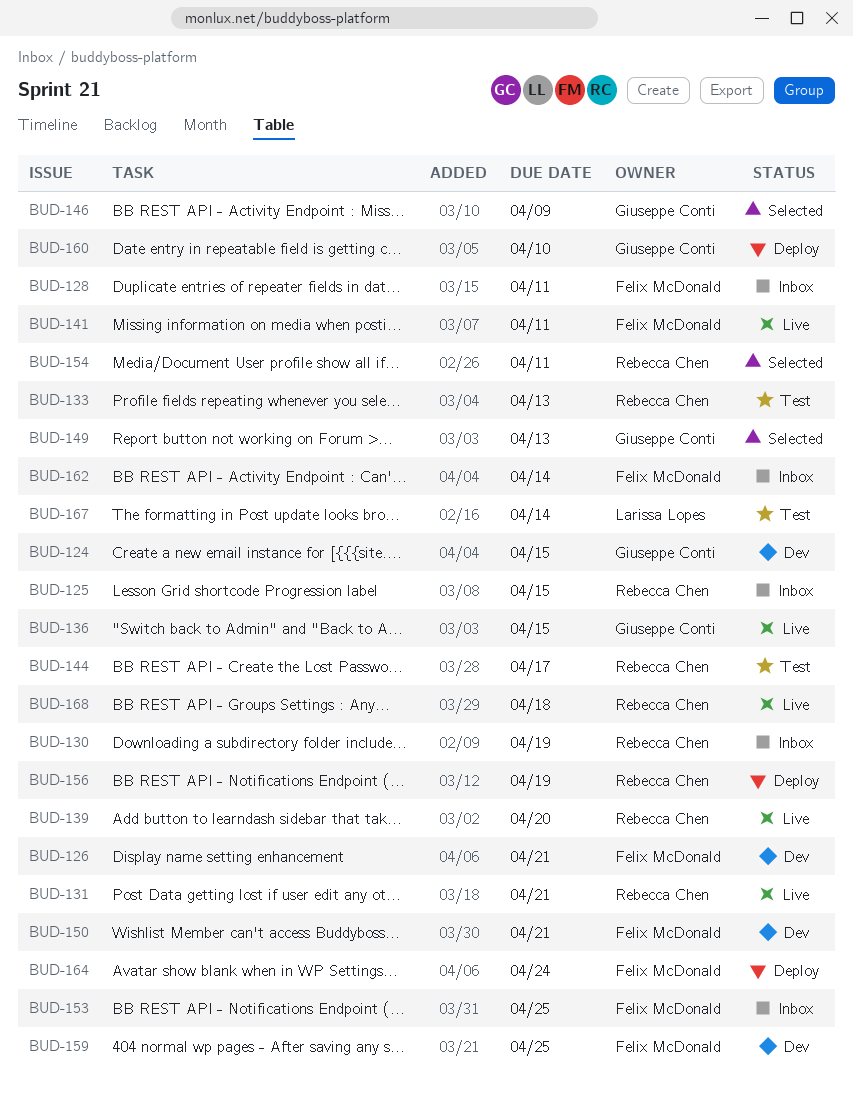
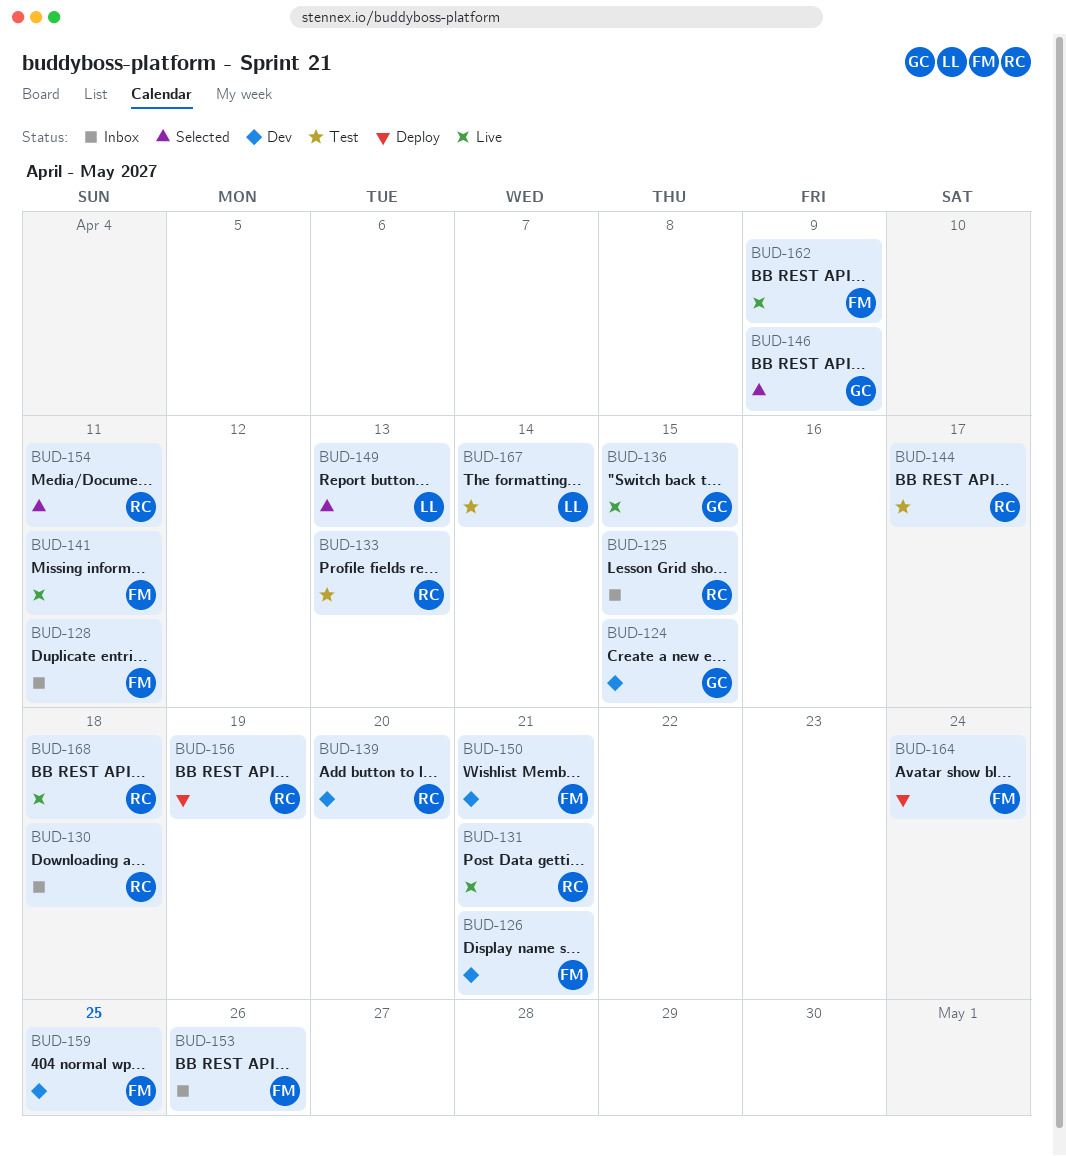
BUD-130, due: Apr 19 -> Apr 18
BUD-139, status: Live -> Dev
BUD-149, owner: Giuseppe Conti -> Larissa Lopes
BUD-153, due: Apr 25 -> Apr 26
BUD-160: present -> none
BUD-162, status: Inbox -> Live
BUD-162, due: Apr 14 -> Apr 9

